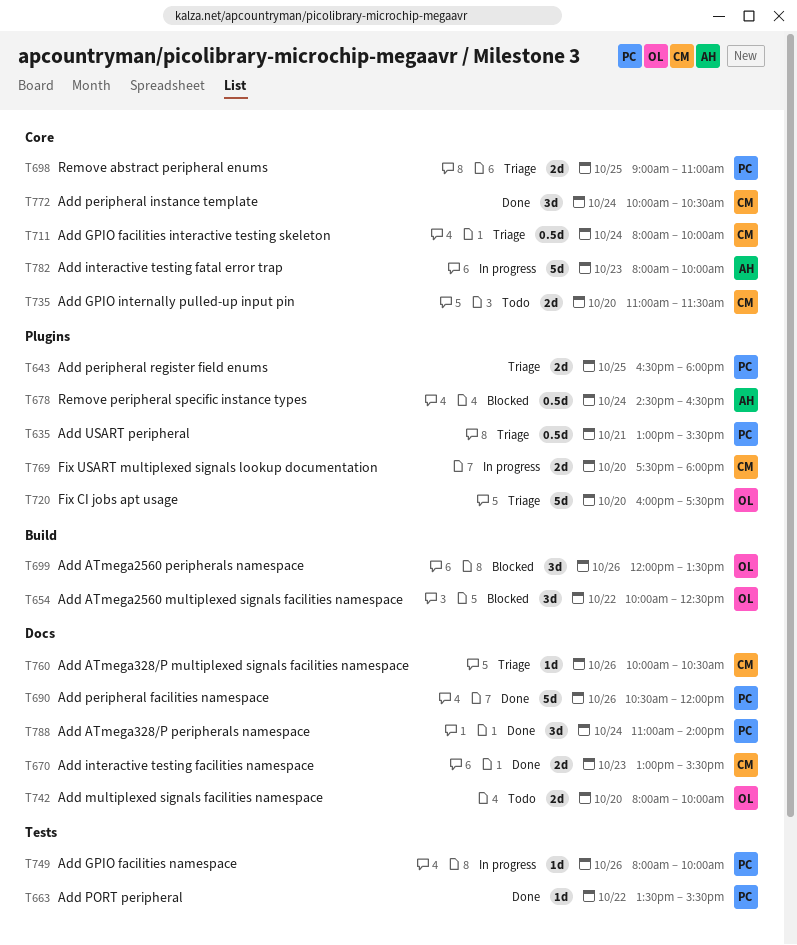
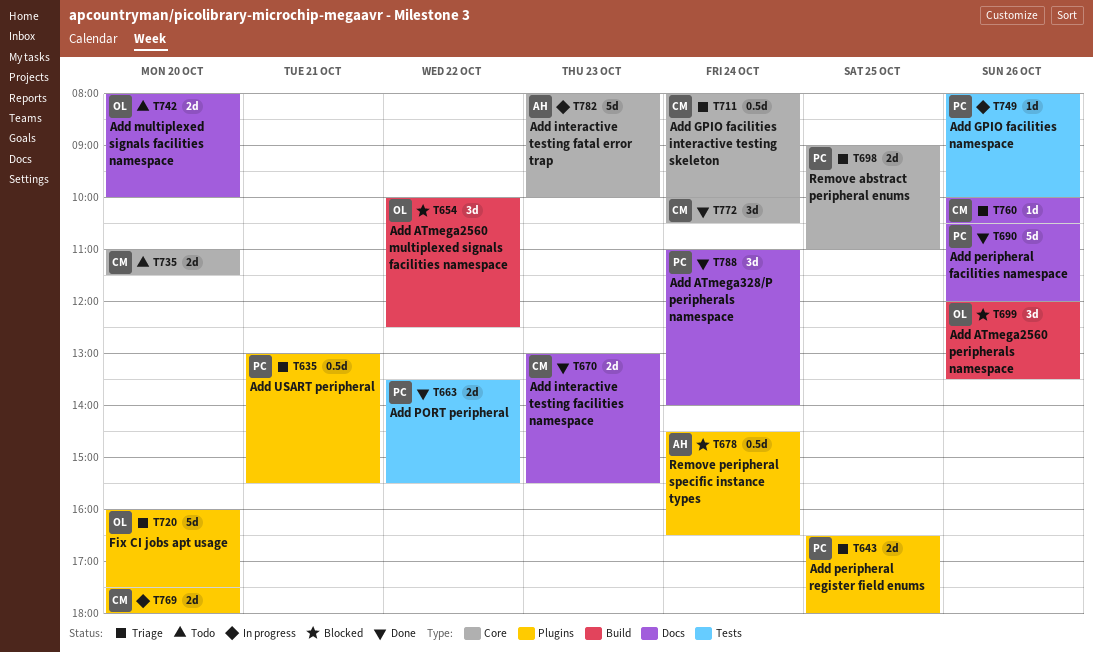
T663, estimate: 1d -> 2d

